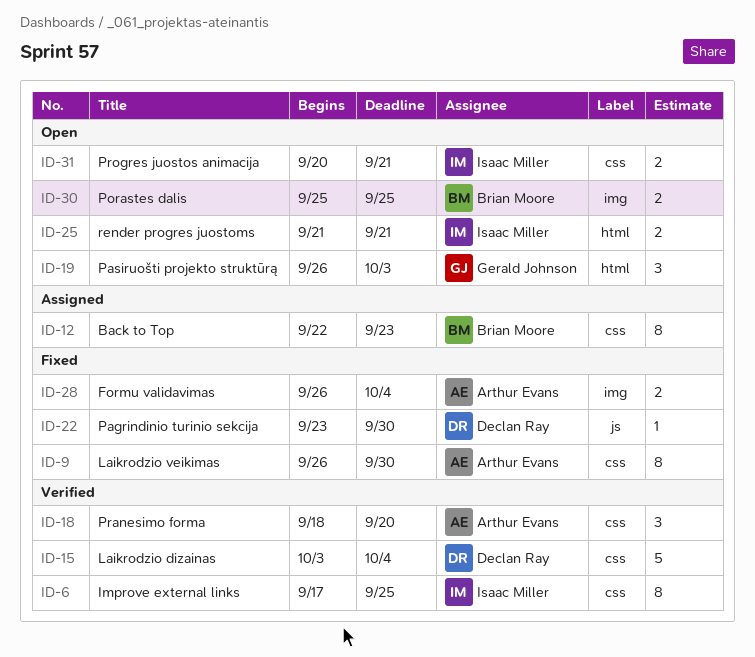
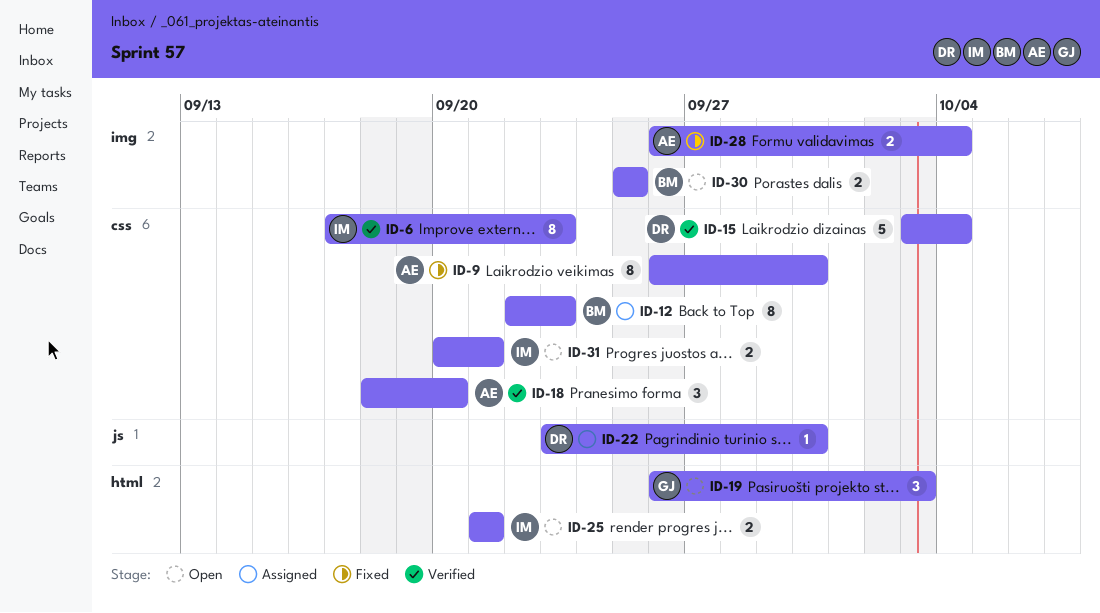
ID-6, due: Sep 25 -> Sep 23
ID-22, status: Fixed -> Assigned

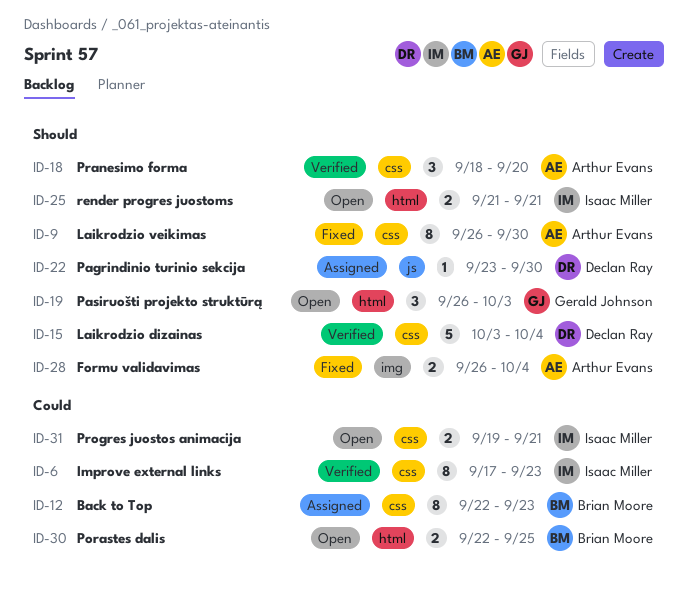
ID-30, label: img -> html
ID-30, start: Sep 25 -> Sep 22
ID-31, start: Sep 20 -> Sep 19

